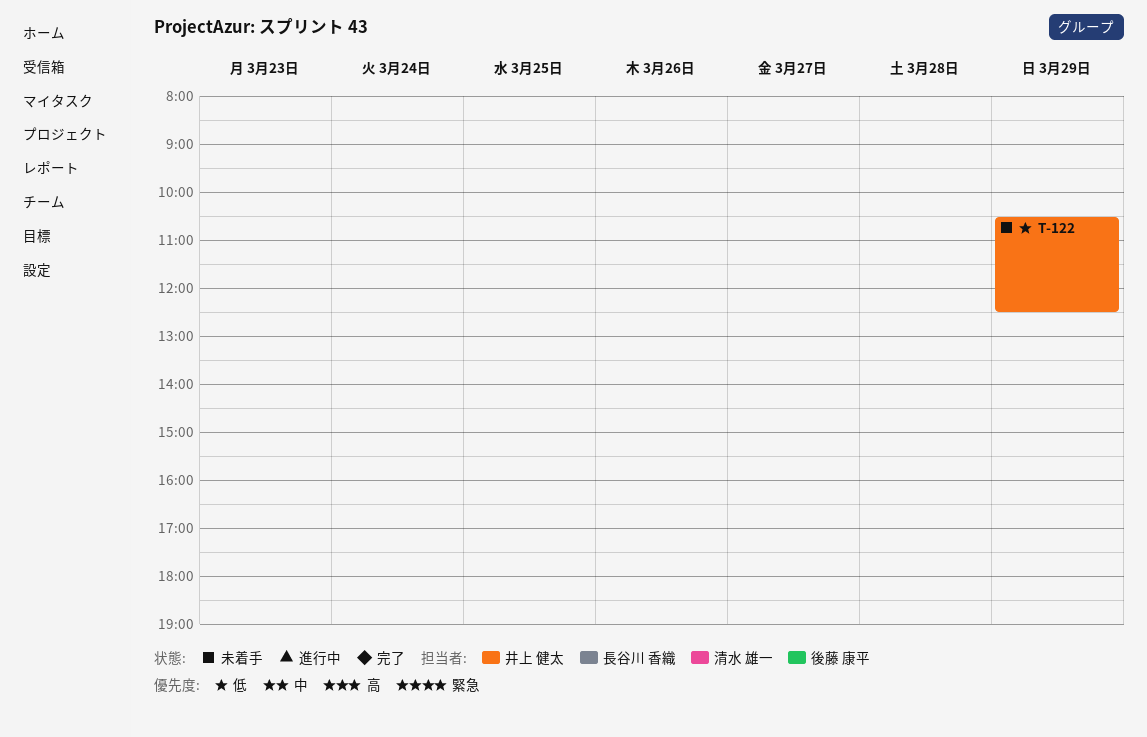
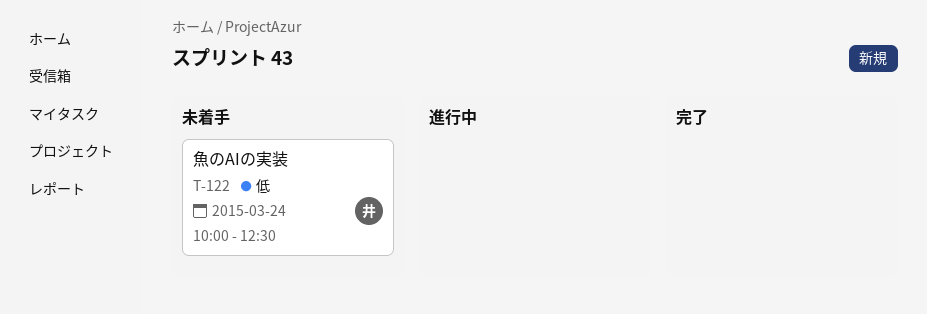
T-122, day: Mar 29 -> Mar 24
T-122, begins: 10:30 -> 10:00

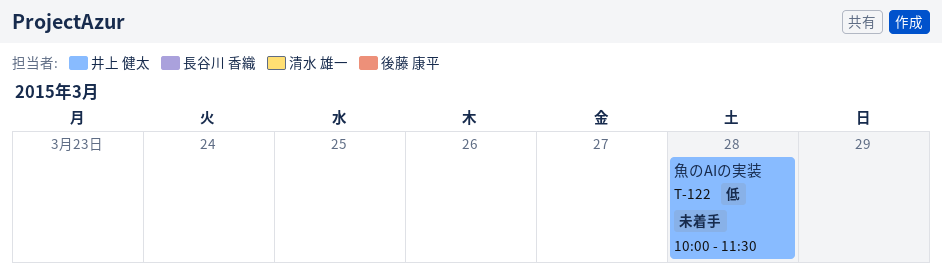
T-122, day: Mar 24 -> Mar 28
T-122, ends: 12:30 -> 11:30

